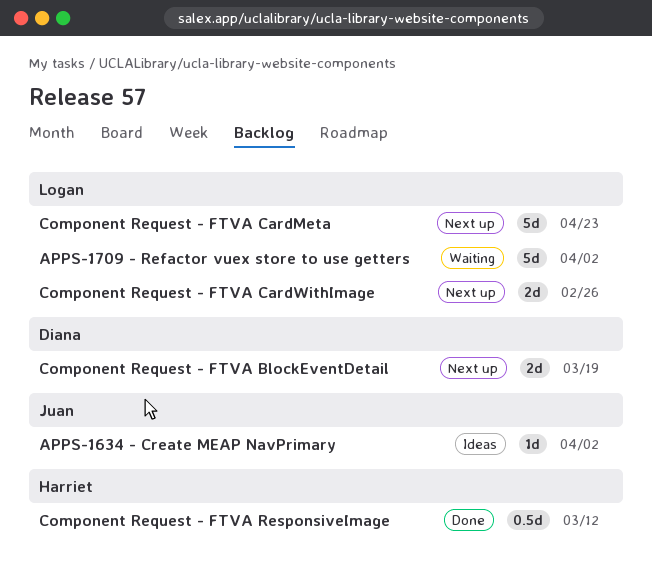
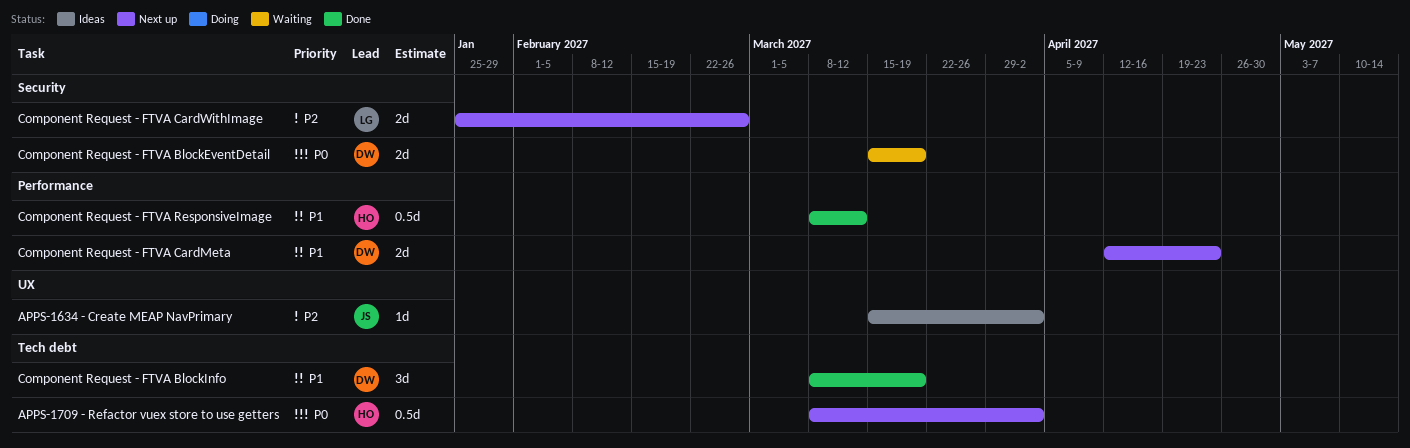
APPS-1709 - Refactor vuex store to use getters, status: Waiting -> Next up
APPS-1709 - Refactor vuex store to use getters, owner: Logan -> Harriet
APPS-1709 - Refactor vuex store to use getters, estimate: 5d -> 0.5d
Component Request - FTVA BlockEventDetail, status: Next up -> Waiting
Component Request - FTVA BlockInfo: none -> present
Component Request - FTVA CardMeta, owner: Logan -> Diana
Component Request - FTVA CardMeta, estimate: 5d -> 2d

